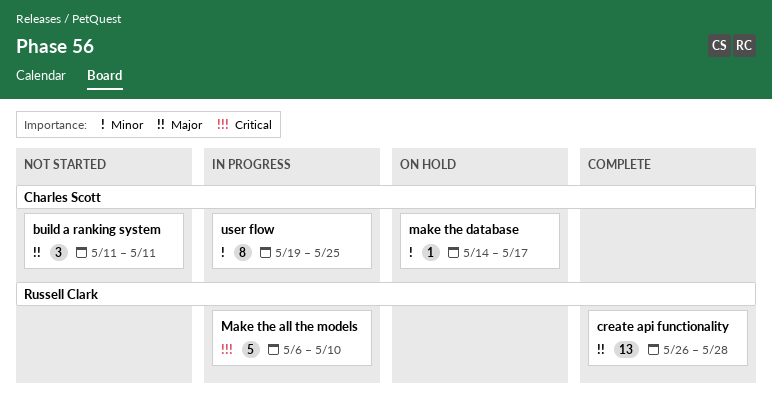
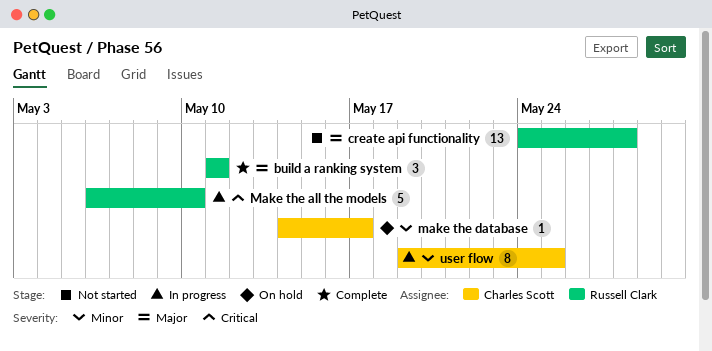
build a ranking system, status: Not started -> Complete
build a ranking system, owner: Charles Scott -> Russell Clark
create api functionality, status: Complete -> Not started
create api functionality, start: May 26 -> May 24

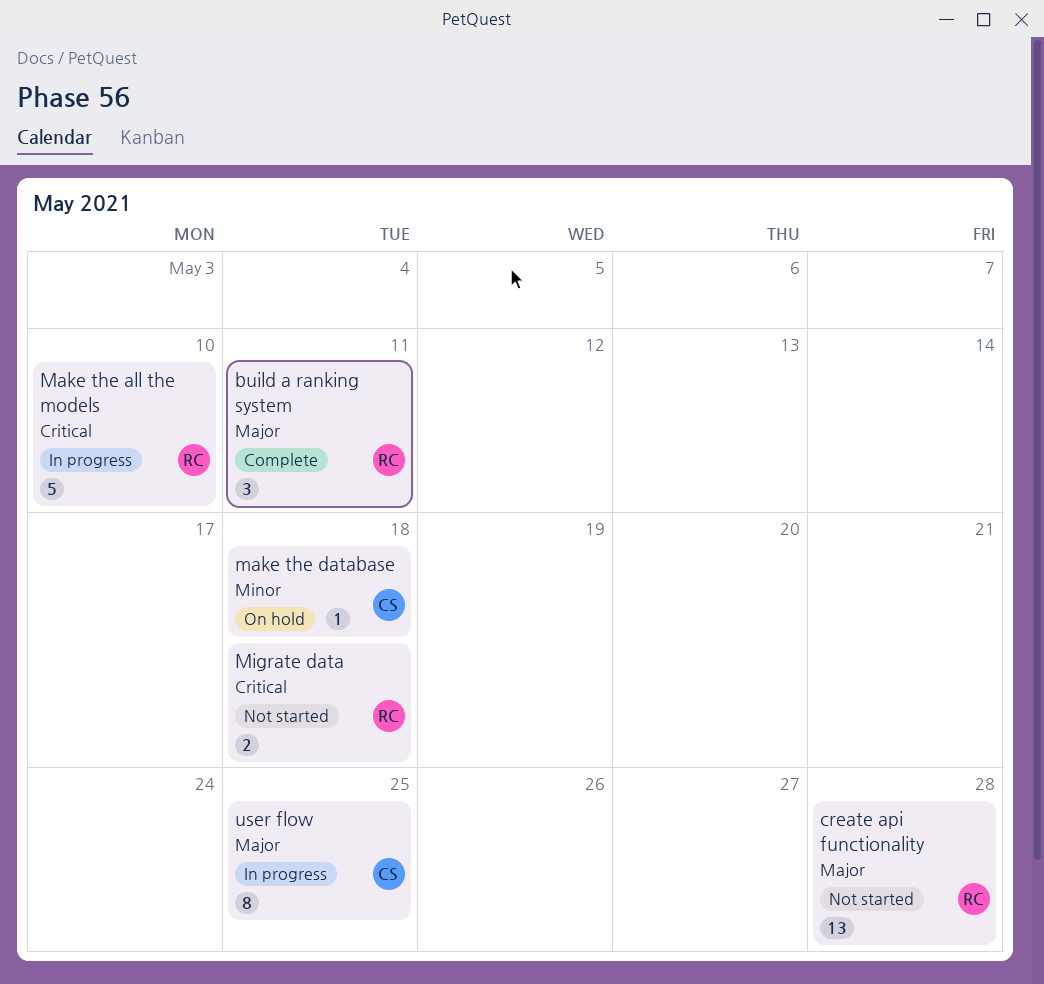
make the database, due: May 17 -> May 18
Migrate data: none -> present
user flow, priority: Minor -> Major

